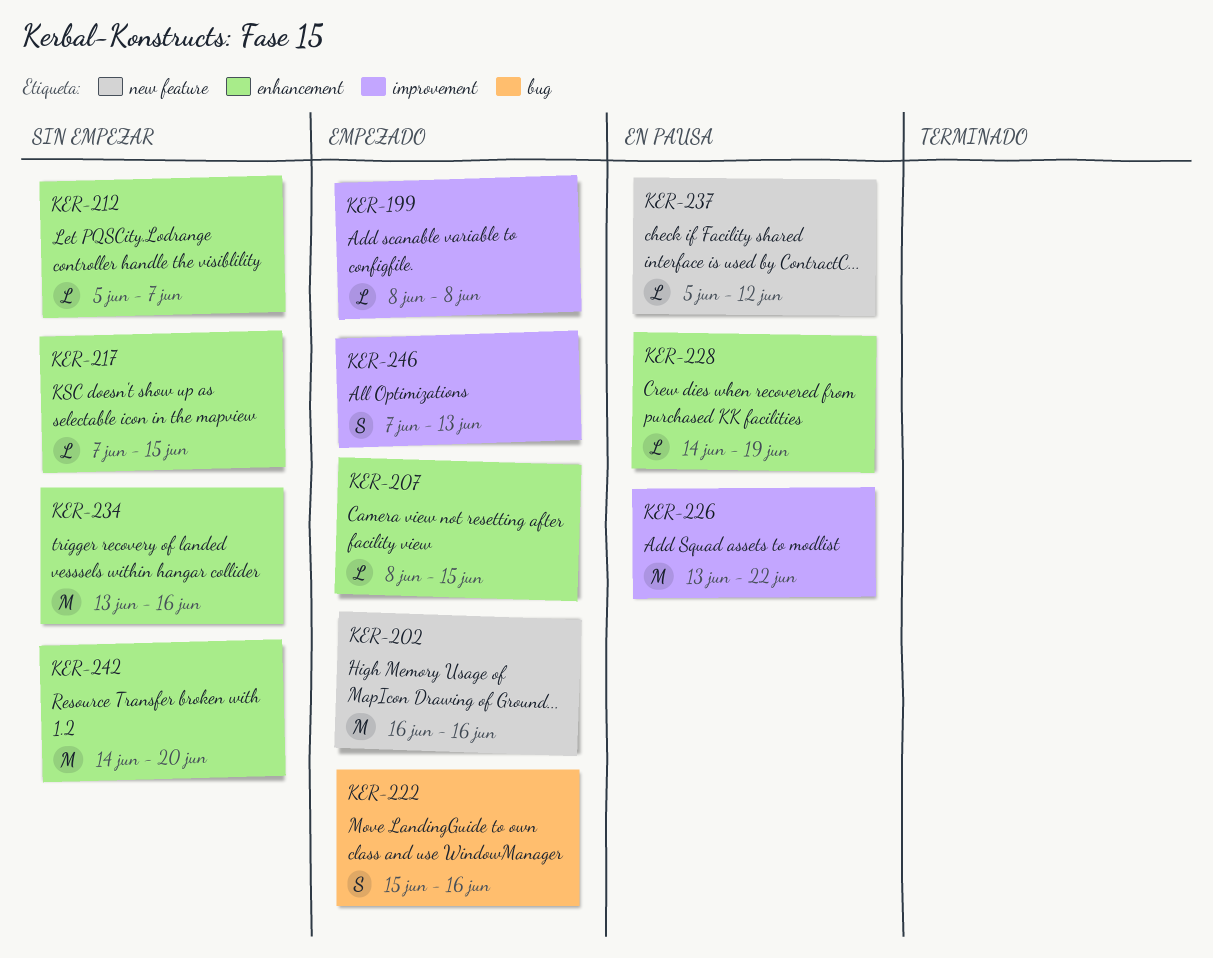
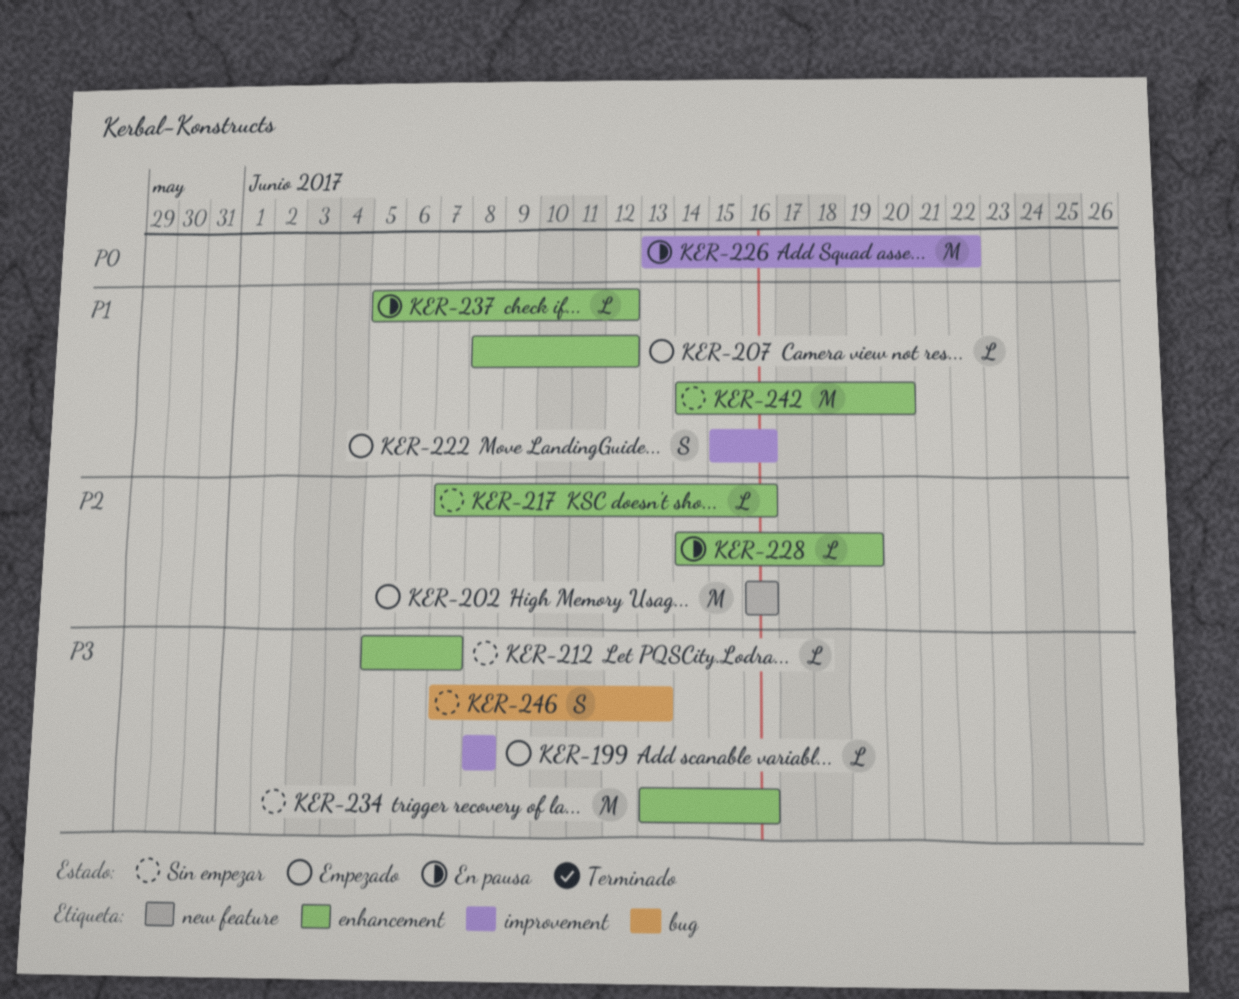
KER-207, due: Jun 15 -> Jun 12
KER-217, due: Jun 15 -> Jun 16
KER-222, label: bug -> improvement
KER-237, label: new feature -> enhancement
KER-246, status: Empezado -> Sin empezar
KER-246, label: improvement -> bug

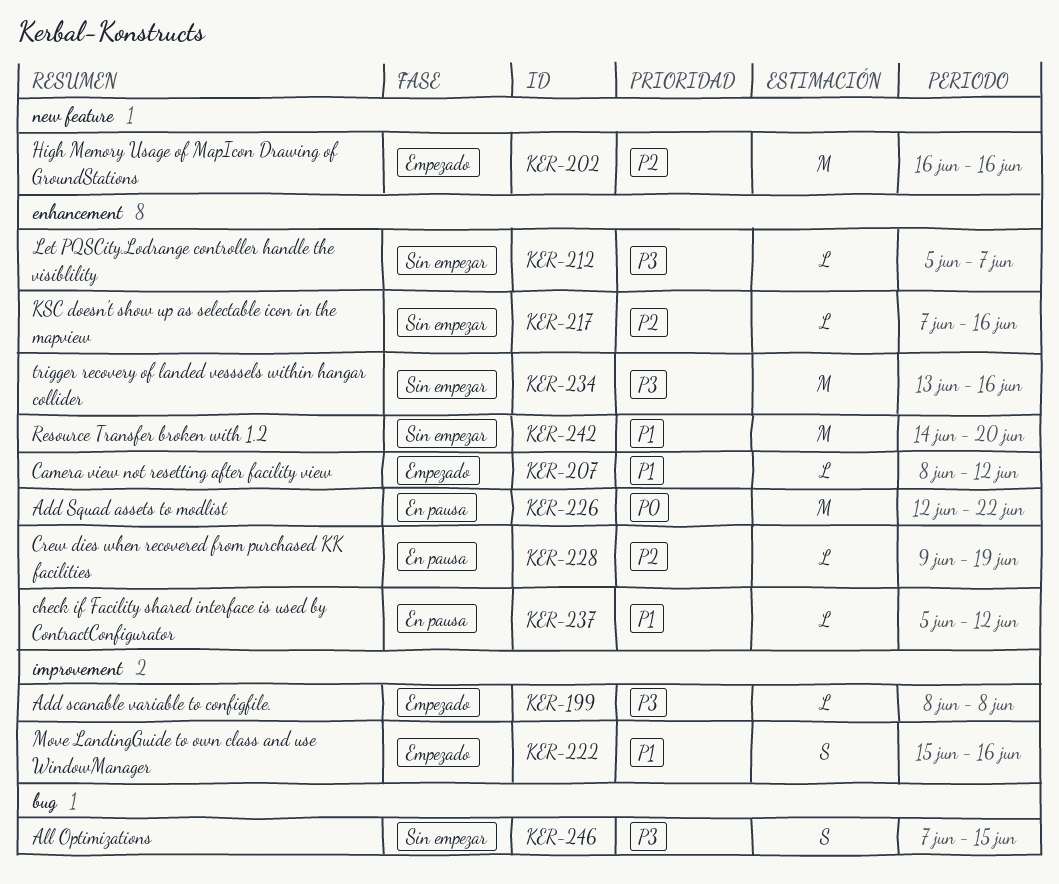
KER-226, label: improvement -> enhancement
KER-226, start: Jun 13 -> Jun 12
KER-228, start: Jun 14 -> Jun 9
KER-246, due: Jun 13 -> Jun 15

